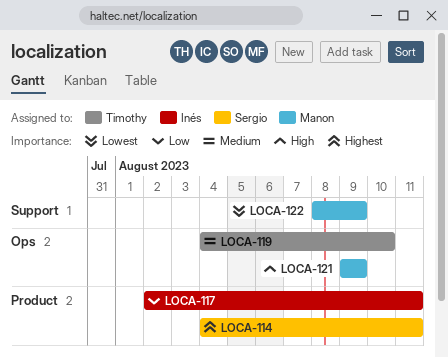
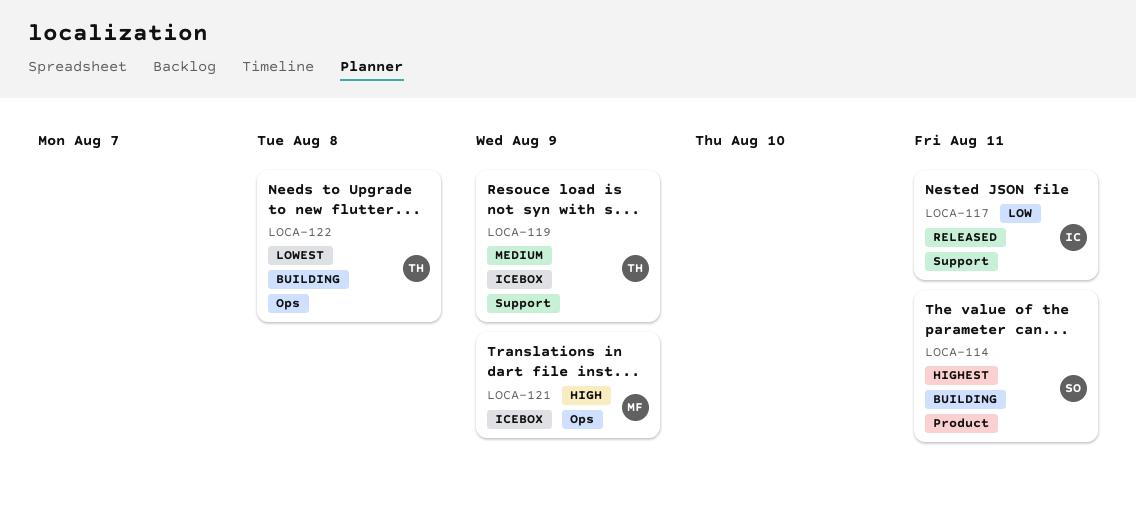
LOCA-117, label: Product -> Support
LOCA-119, label: Ops -> Support
LOCA-119, due: Aug 10 -> Aug 9
LOCA-122, owner: Manon -> Timothy
LOCA-122, label: Support -> Ops
LOCA-122, due: Aug 9 -> Aug 8

